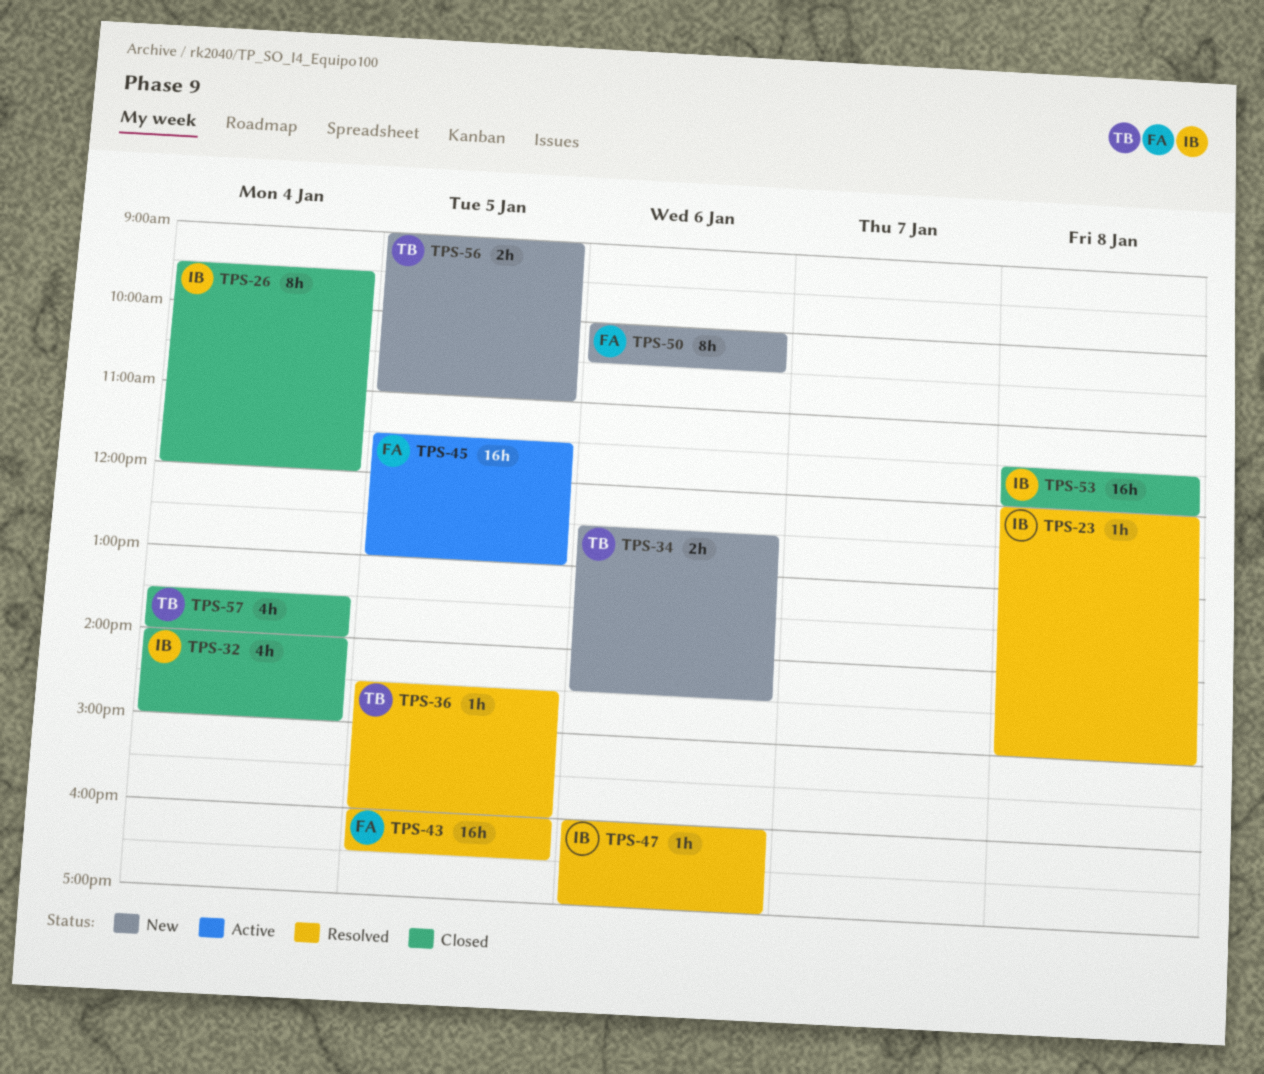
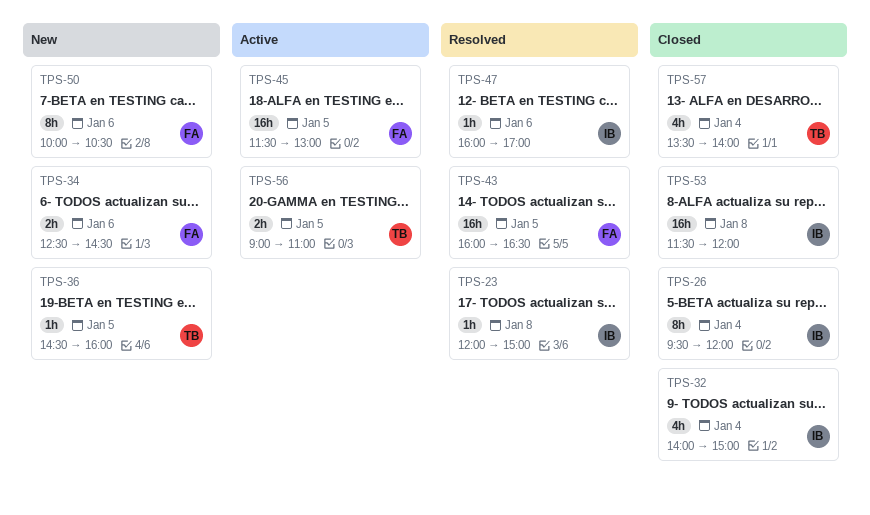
TPS-34, owner: TB -> FA
TPS-36, status: Resolved -> New
TPS-56, status: New -> Active

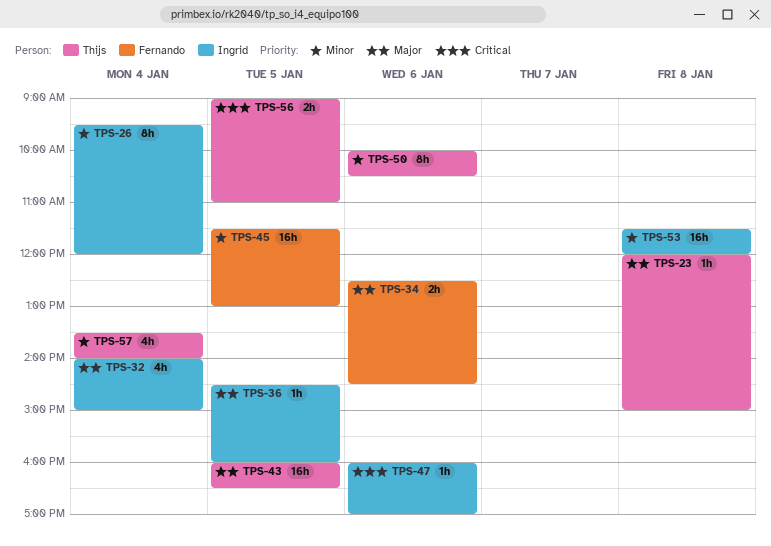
TPS-23, owner: Ingrid -> Thijs
TPS-36, owner: Thijs -> Ingrid
TPS-43, owner: Fernando -> Thijs
TPS-50, owner: Fernando -> Thijs

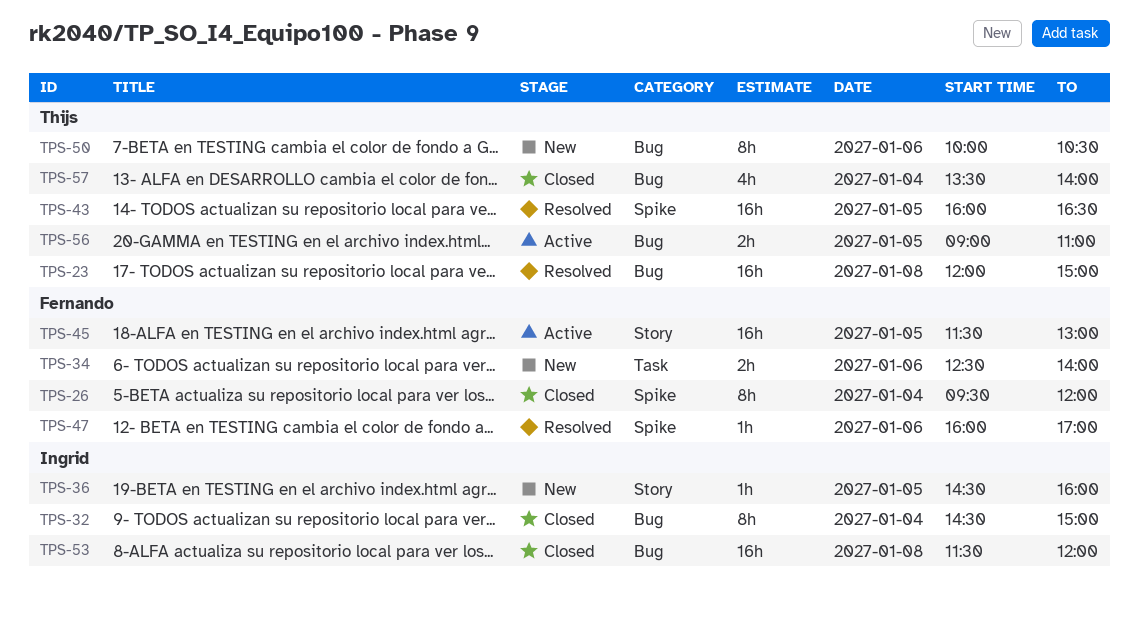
TPS-23, estimate: 1h -> 16h
TPS-26, owner: Ingrid -> Fernando
TPS-32, estimate: 4h -> 8h
TPS-32, begins: 14:00 -> 14:30
TPS-34, ends: 14:30 -> 14:00
TPS-47, owner: Ingrid -> Fernando

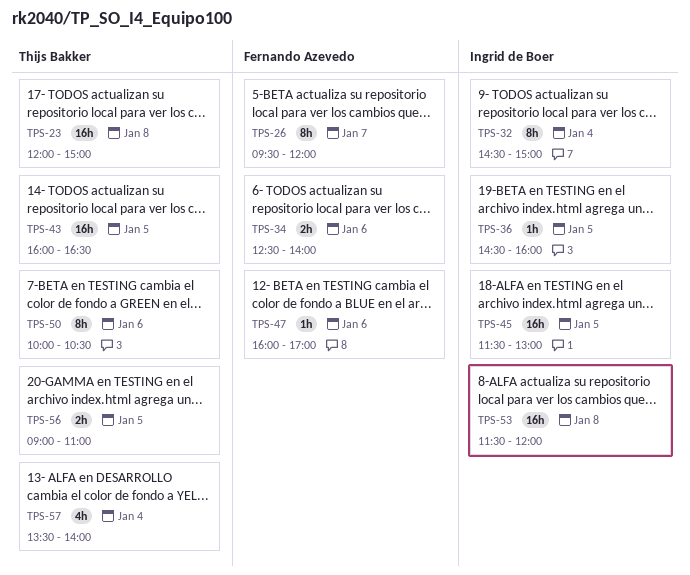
TPS-26, day: Jan 4 -> Jan 7
TPS-45, owner: Fernando Azevedo -> Ingrid de Boer

